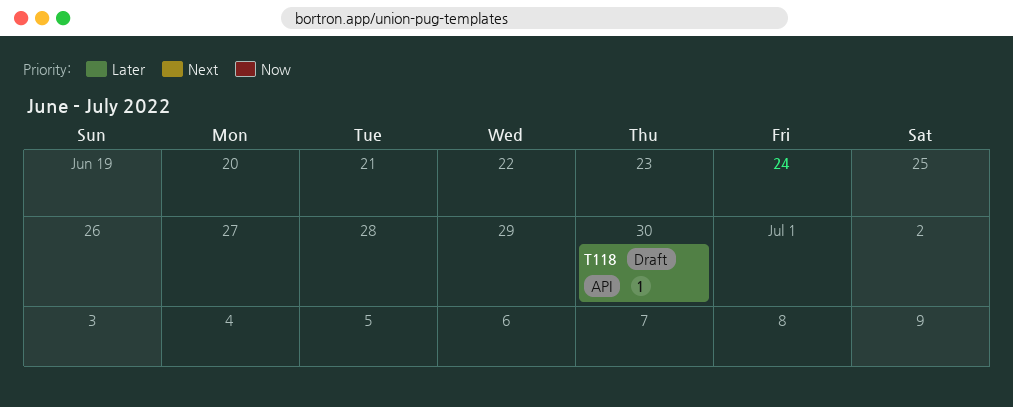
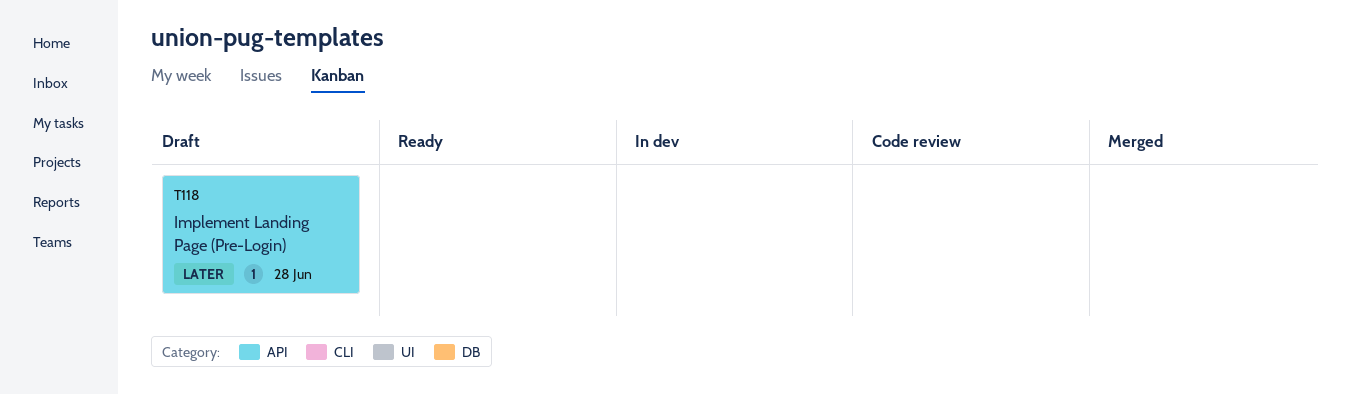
T118, due: Jun 30 -> Jun 28

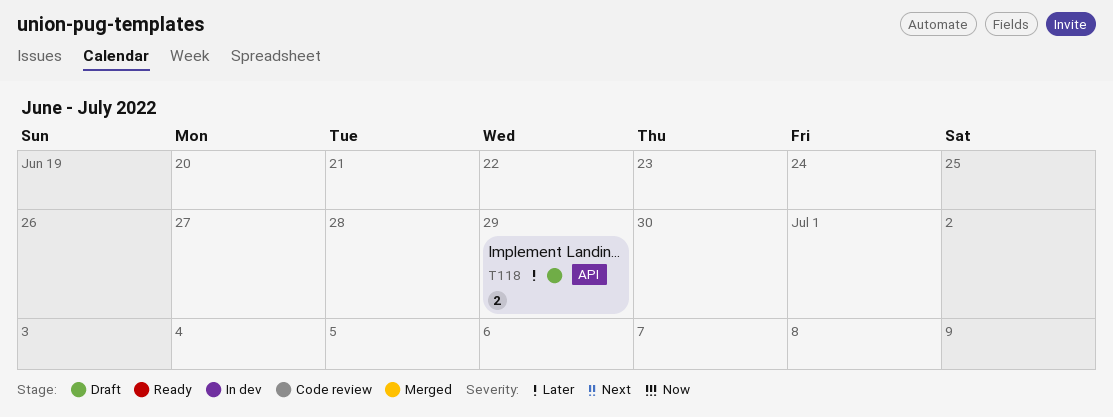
T118, estimate: 1 -> 2
T118, due: Jun 28 -> Jun 29

